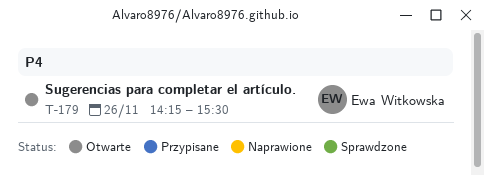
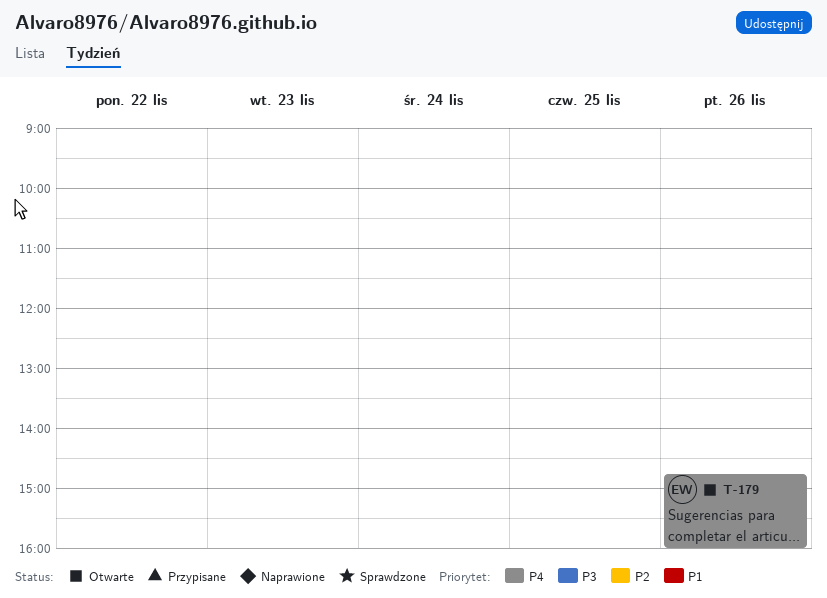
T-179, begins: 14:15 -> 14:45
T-179, ends: 15:30 -> 16:00

